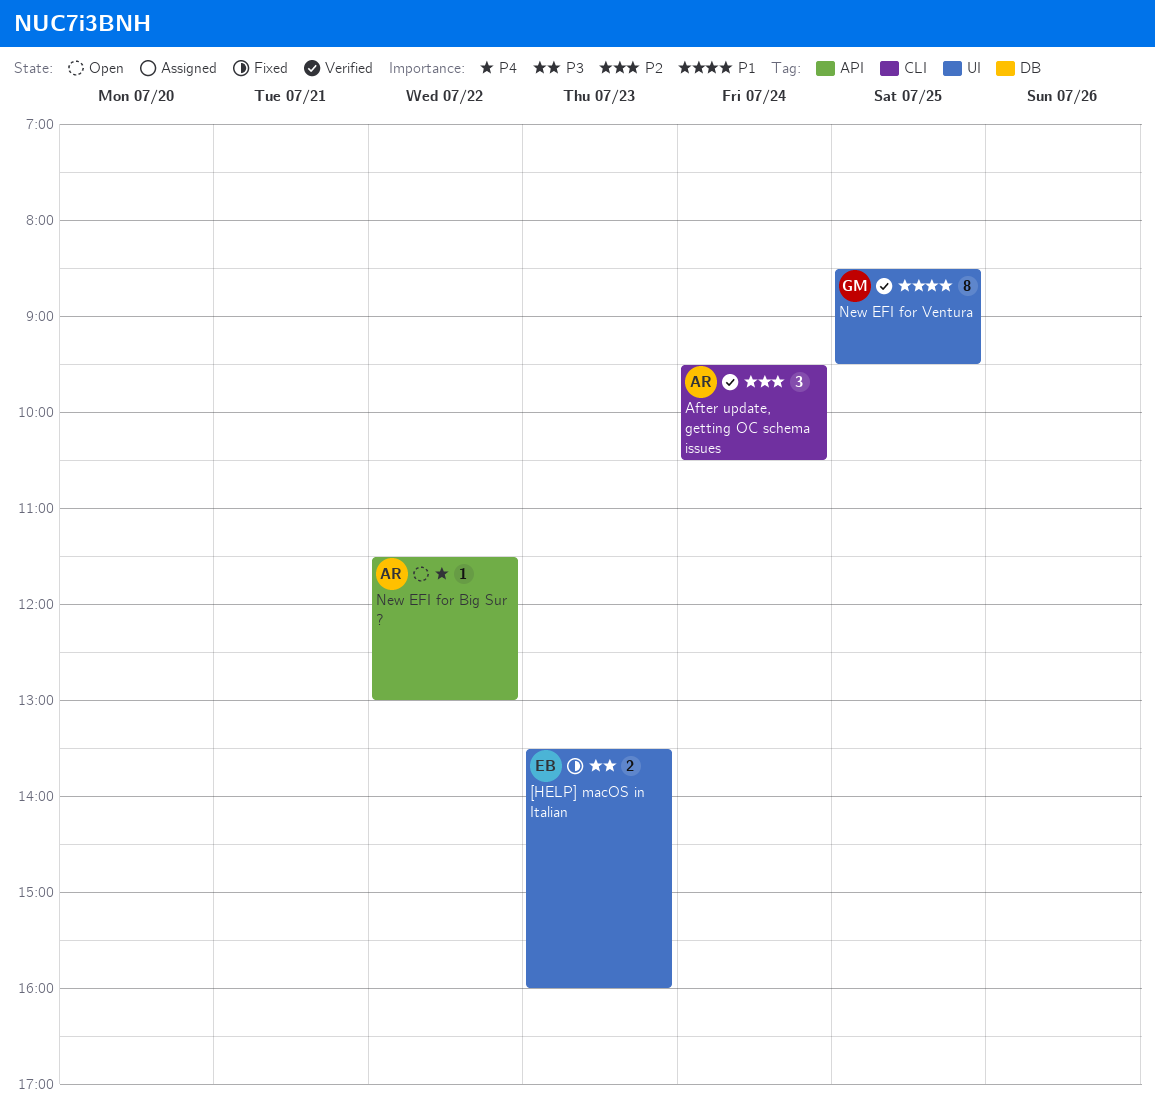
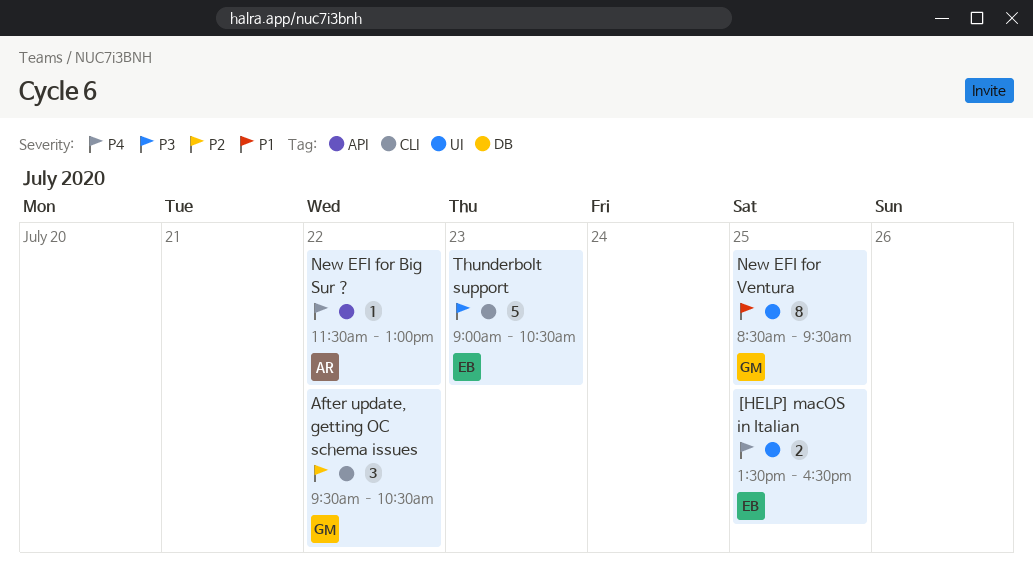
[HELP] macOS in Italian, priority: P3 -> P4
[HELP] macOS in Italian, day: Jul 23 -> Jul 25
[HELP] macOS in Italian, ends: 16:00 -> 16:30
After update, getting OC schema issues, owner: AR -> GM
After update, getting OC schema issues, day: Jul 24 -> Jul 22
Thunderbolt support: none -> present

